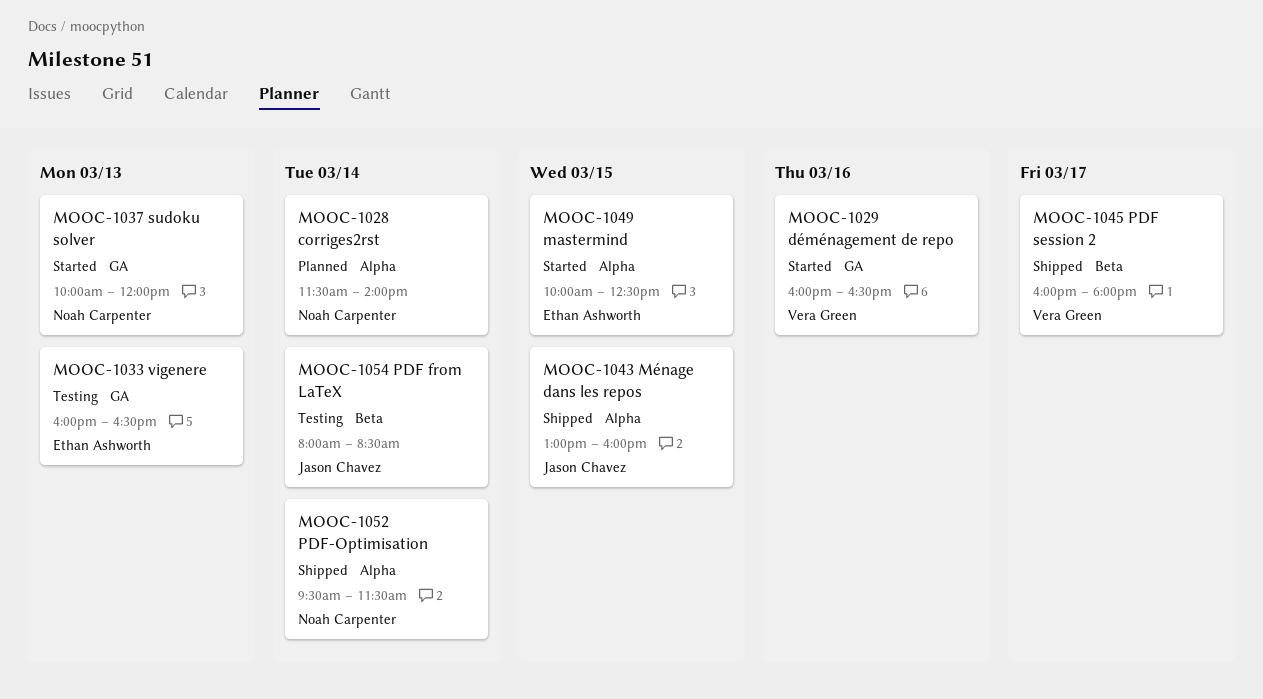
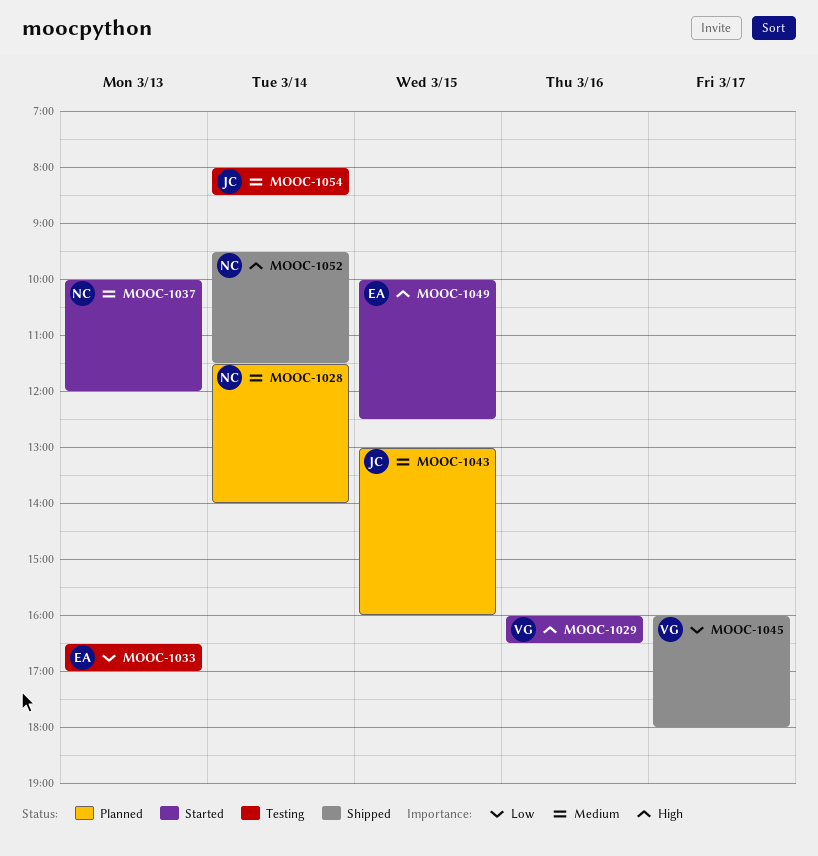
MOOC-1033, begins: 16:00 -> 16:30
MOOC-1033, ends: 16:30 -> 17:00
MOOC-1043, status: Shipped -> Planned

